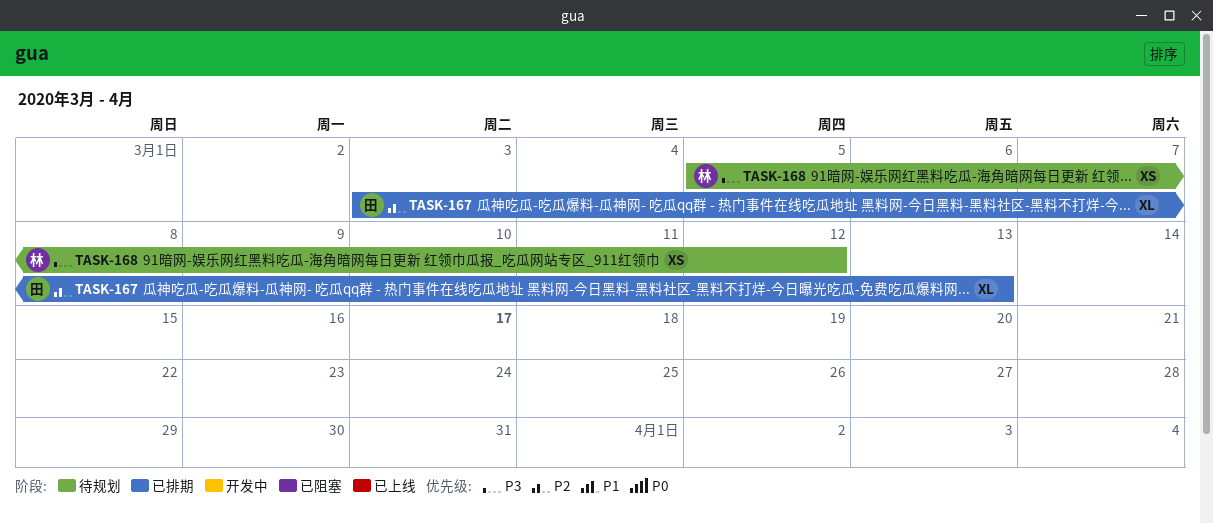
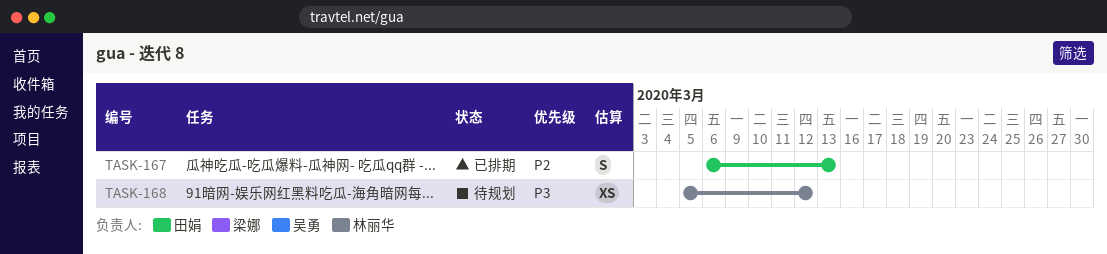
TASK-167, estimate: XL -> S
TASK-167, start: Mar 3 -> Mar 6

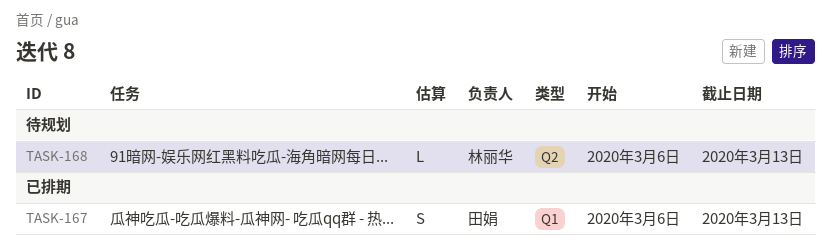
TASK-168, estimate: XS -> L
TASK-168, start: Mar 5 -> Mar 6
TASK-168, due: Mar 12 -> Mar 13

